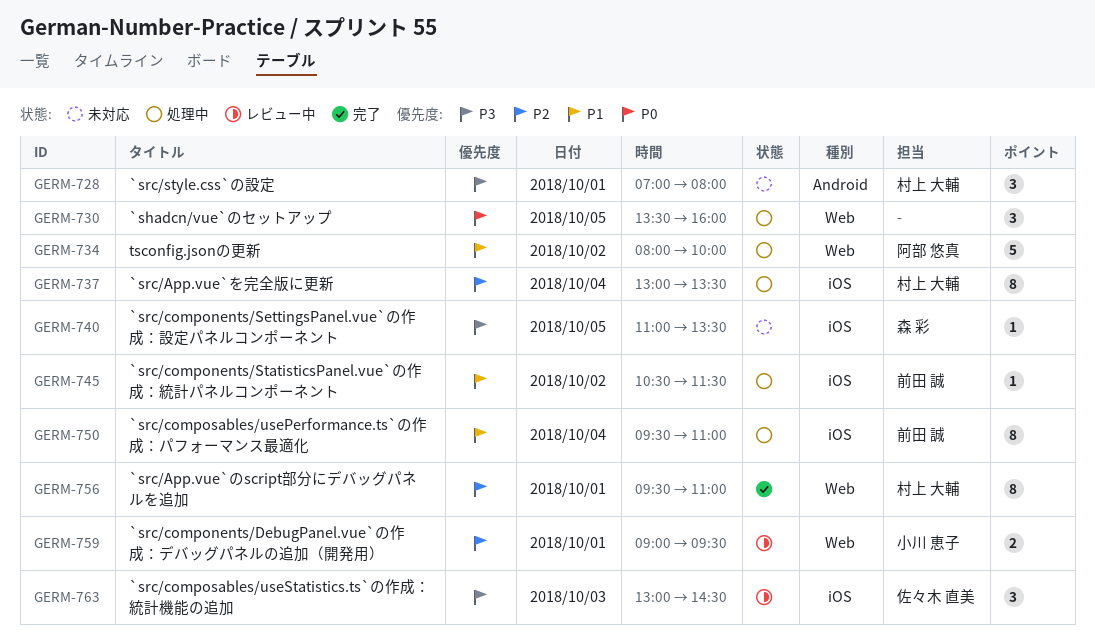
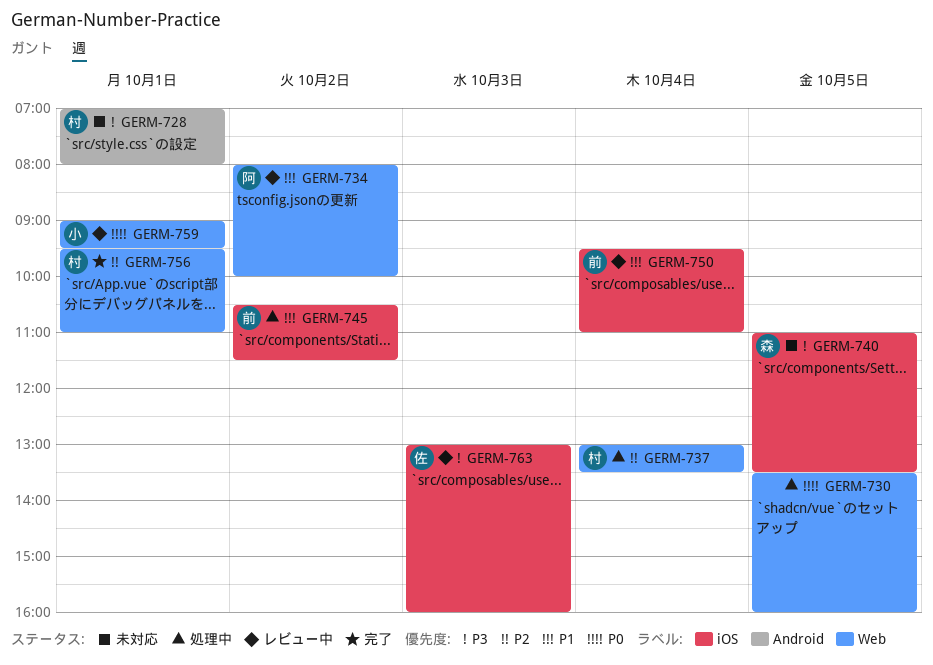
GERM-734, status: 処理中 -> レビュー中
GERM-737, label: iOS -> Web
GERM-750, status: 処理中 -> レビュー中
GERM-759, priority: P2 -> P0
GERM-763, ends: 14:30 -> 16:00

